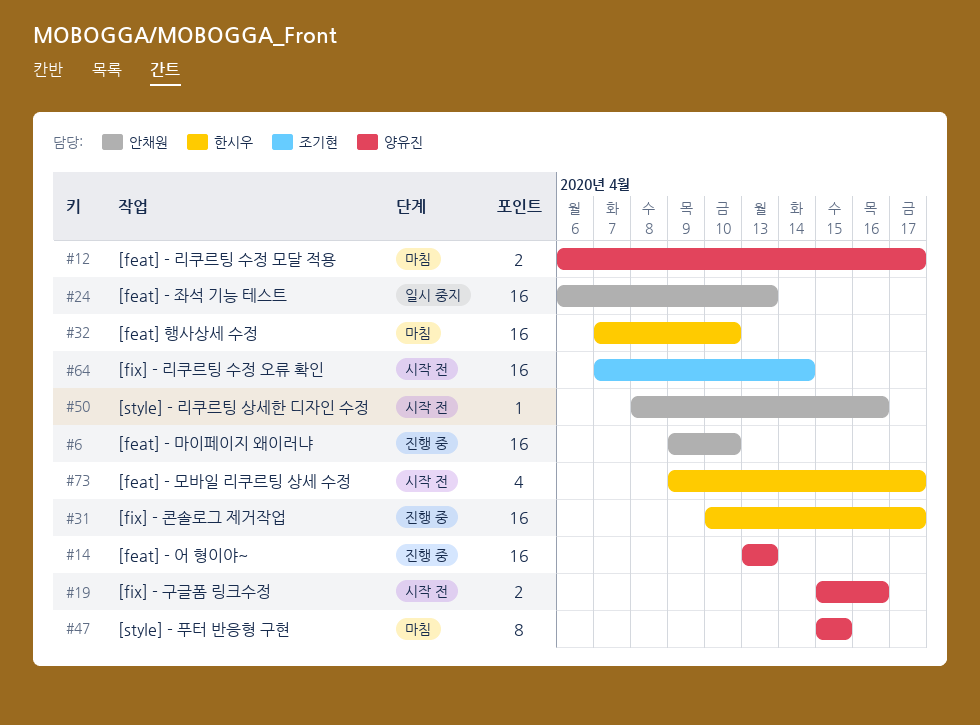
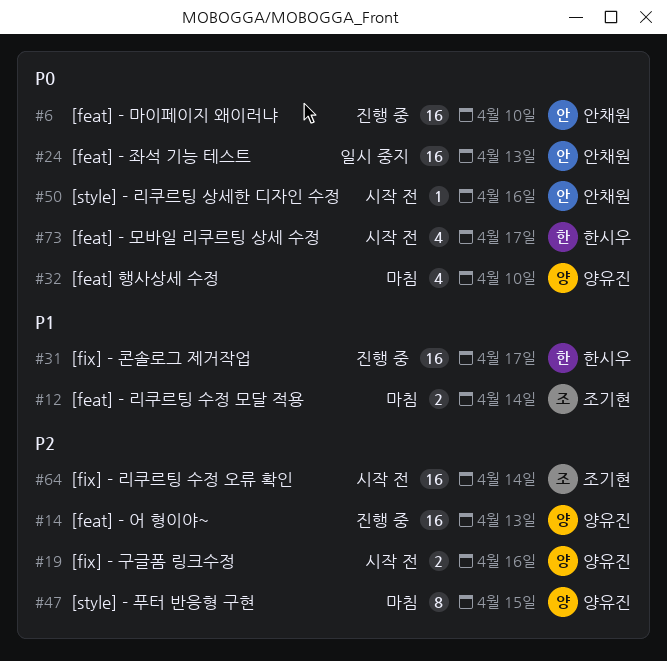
#12, owner: 양유진 -> 조기현
#12, due: Apr 17 -> Apr 14
#32, owner: 한시우 -> 양유진
#32, estimate: 16 -> 4

